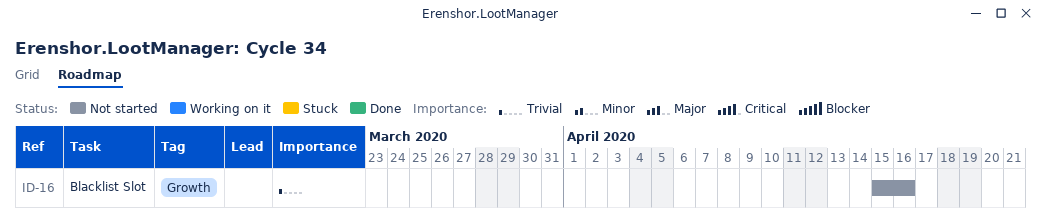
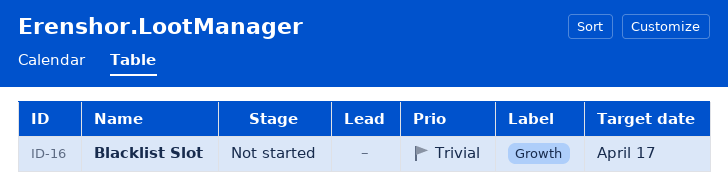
ID-16, due: Apr 16 -> Apr 17

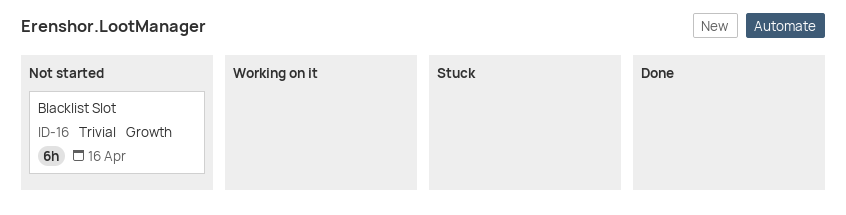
ID-16, due: Apr 17 -> Apr 16

